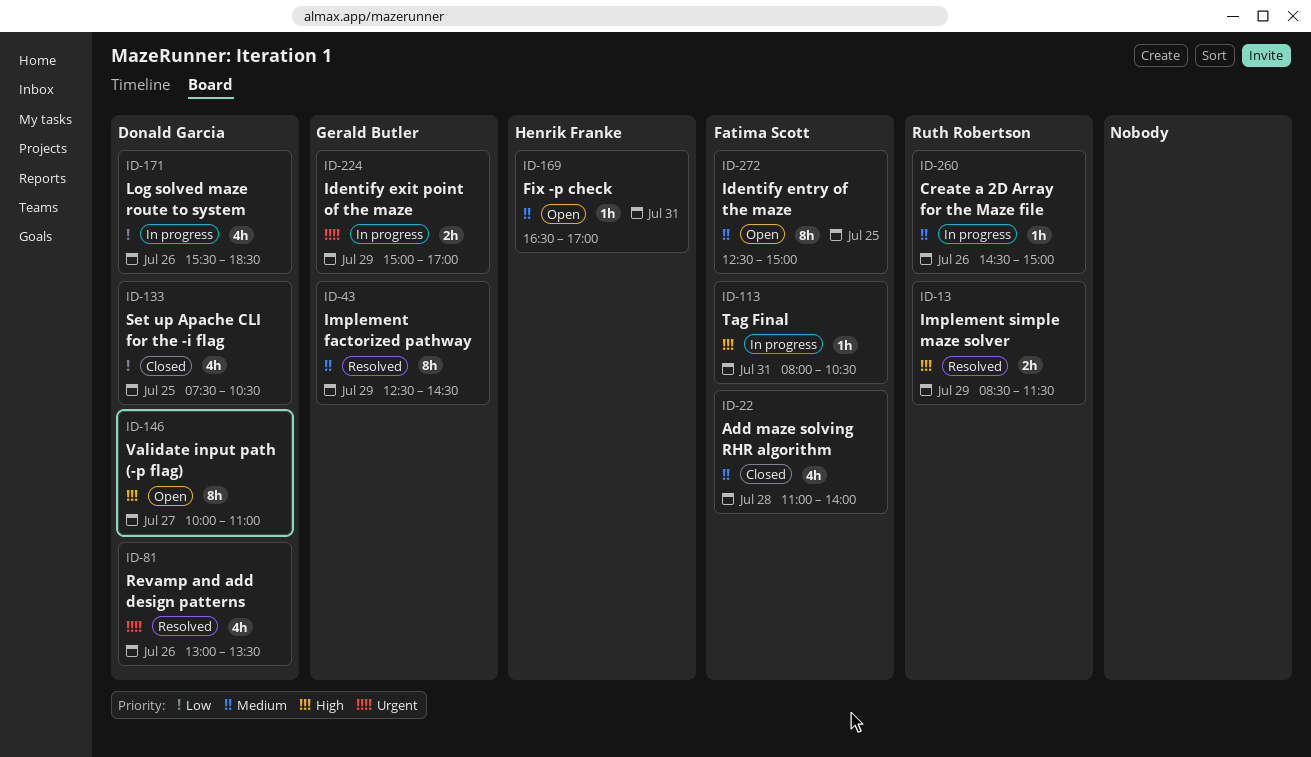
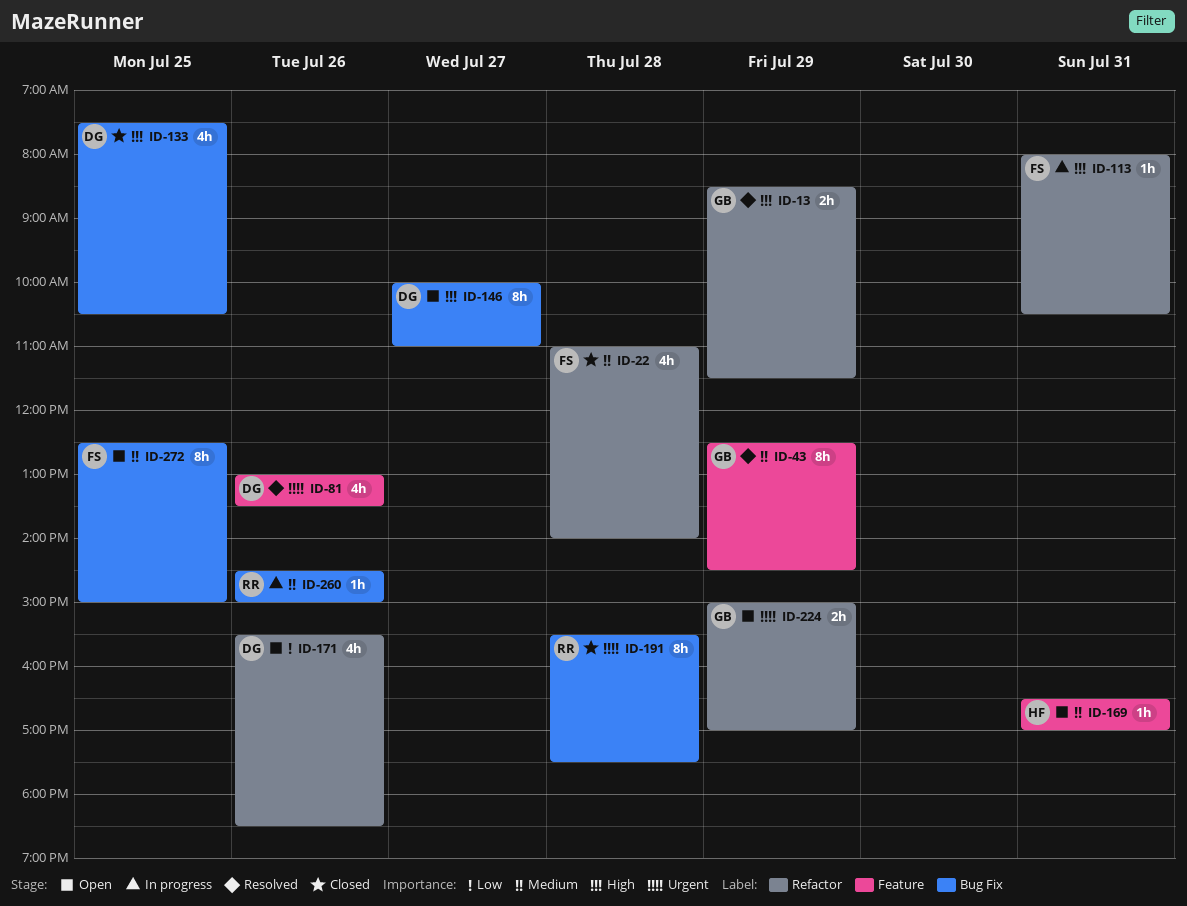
ID-13, owner: Ruth Robertson -> Gerald Butler
ID-133, priority: Low -> High
ID-171, status: In progress -> Open
ID-191: none -> present
ID-224, status: In progress -> Open

